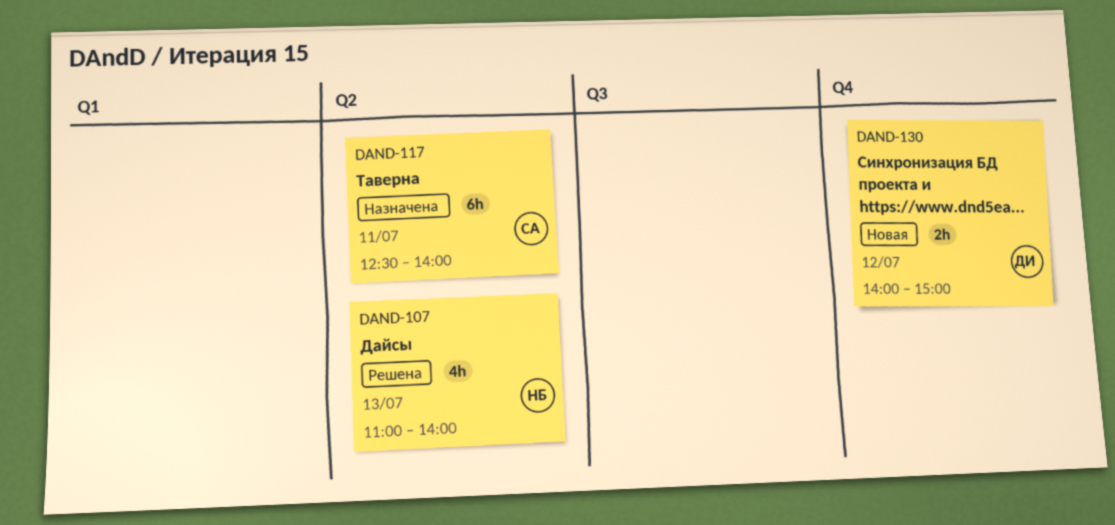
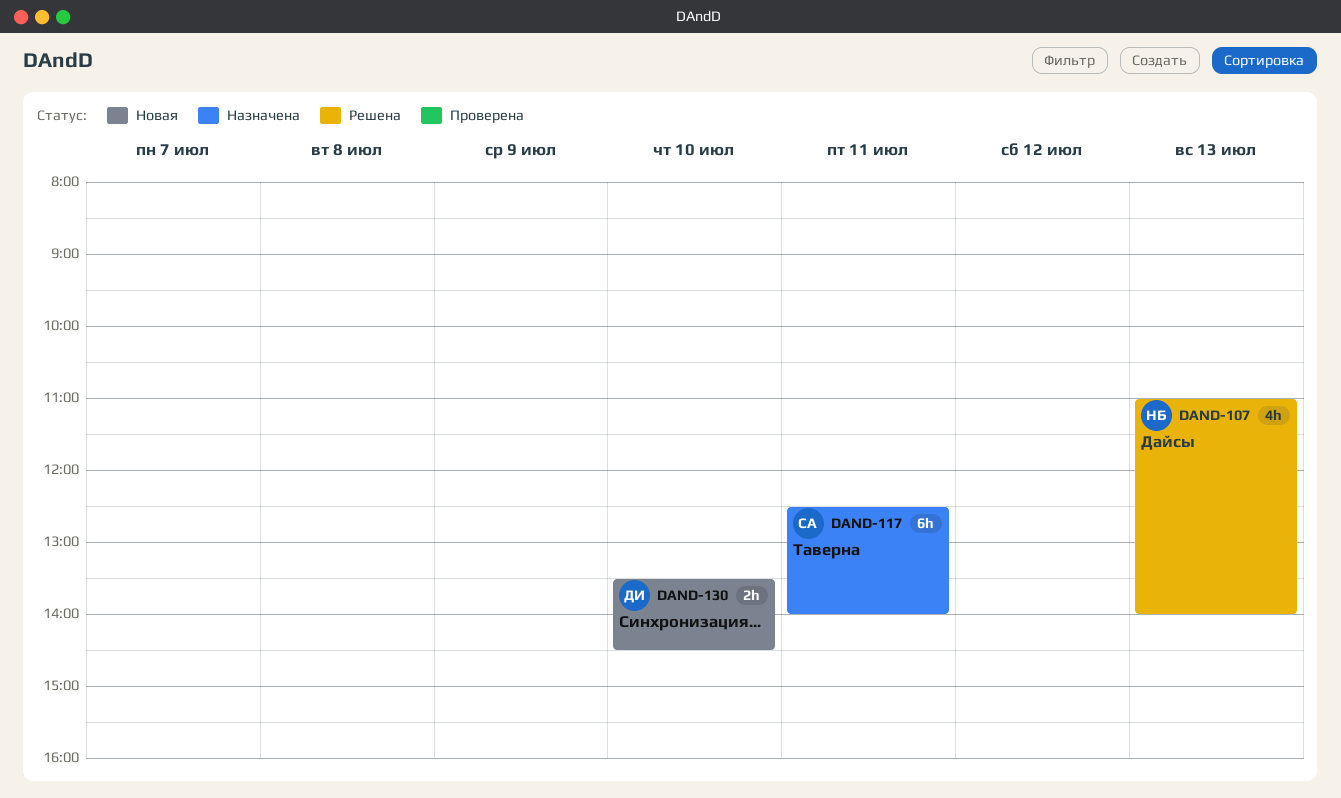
DAND-130, day: Jul 12 -> Jul 10
DAND-130, begins: 14:00 -> 13:30
DAND-130, ends: 15:00 -> 14:30

